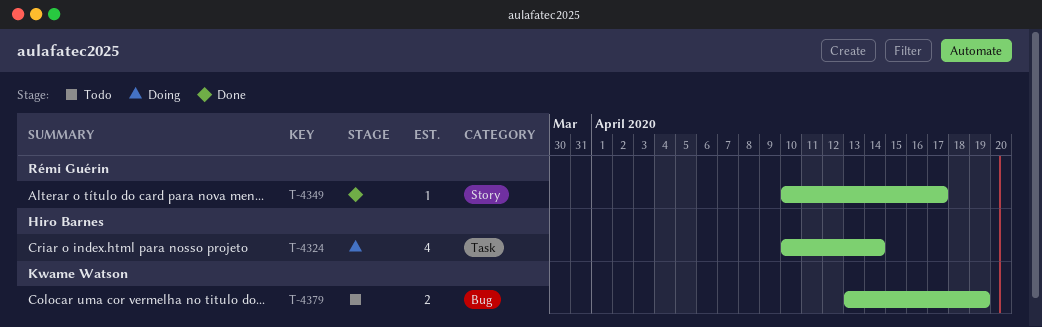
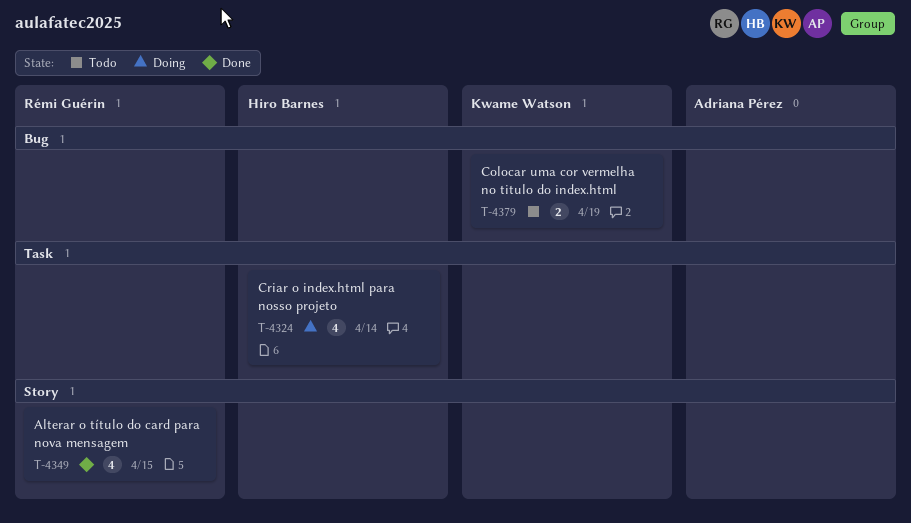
T-4349, estimate: 1 -> 4
T-4349, due: Apr 17 -> Apr 15

